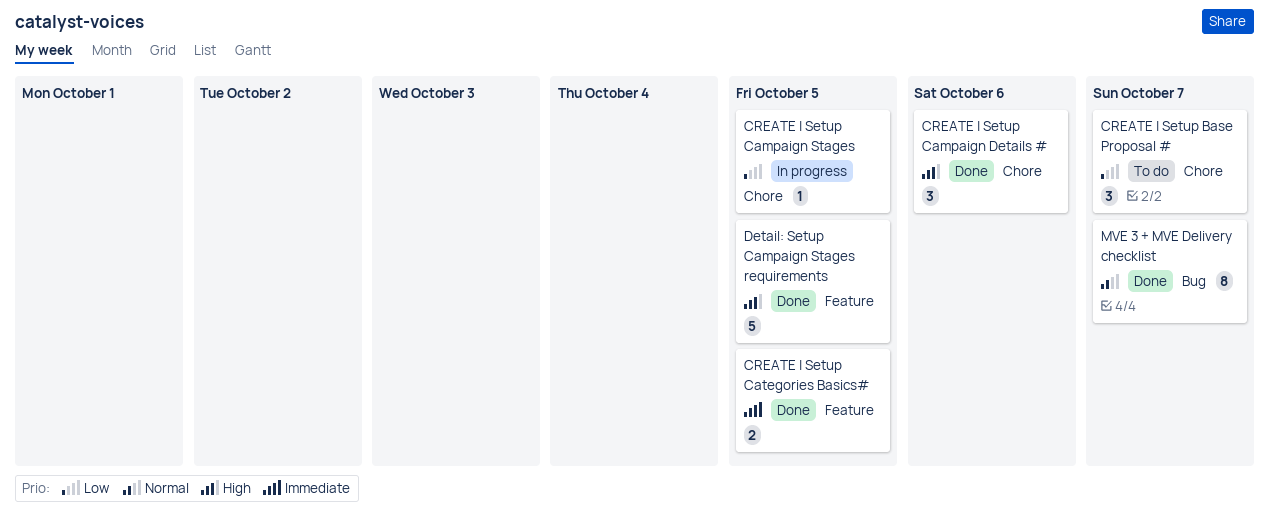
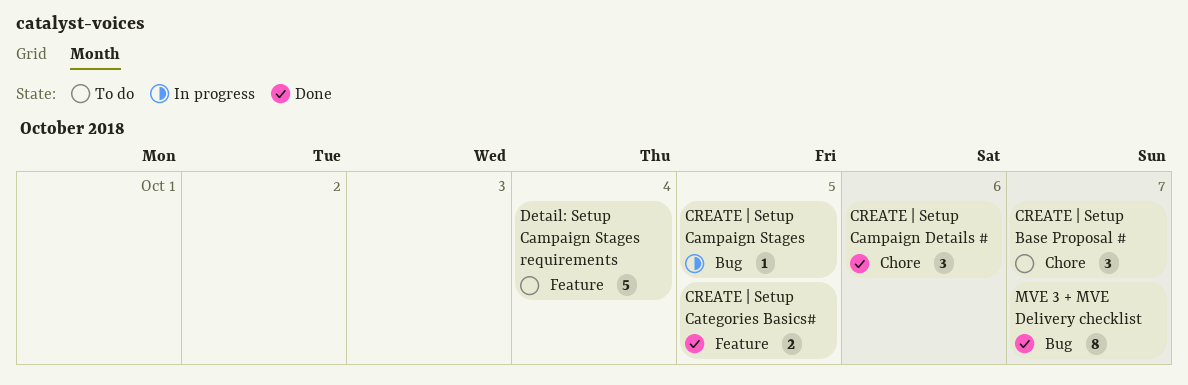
CREATE | Setup Campaign Stages, label: Chore -> Bug
Detail: Setup Campaign Stages requirements, status: Done -> To do
Detail: Setup Campaign Stages requirements, due: Oct 5 -> Oct 4

